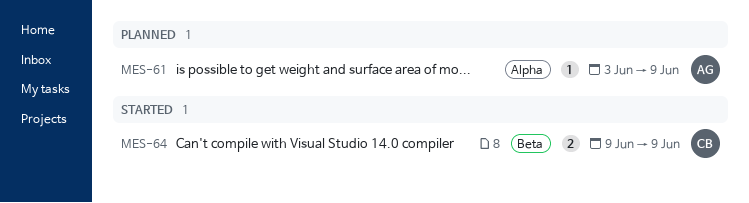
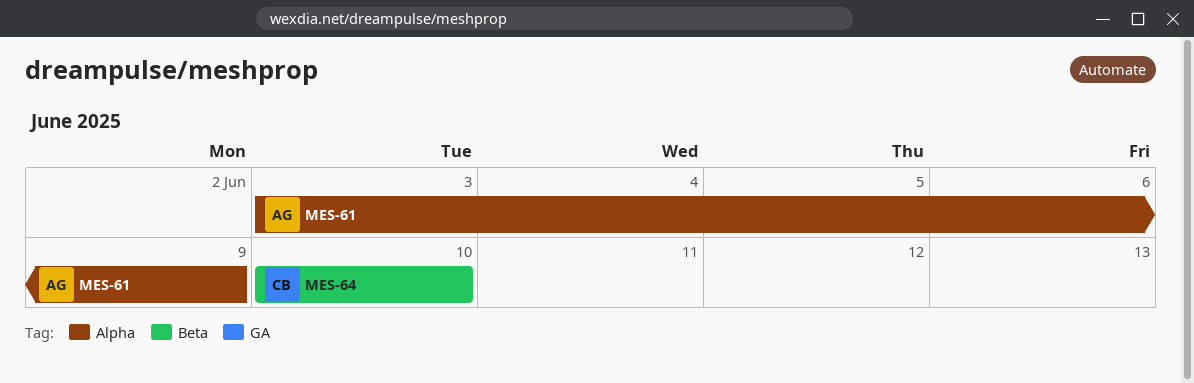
MES-64, start: Jun 9 -> Jun 10
MES-64, due: Jun 9 -> Jun 10

